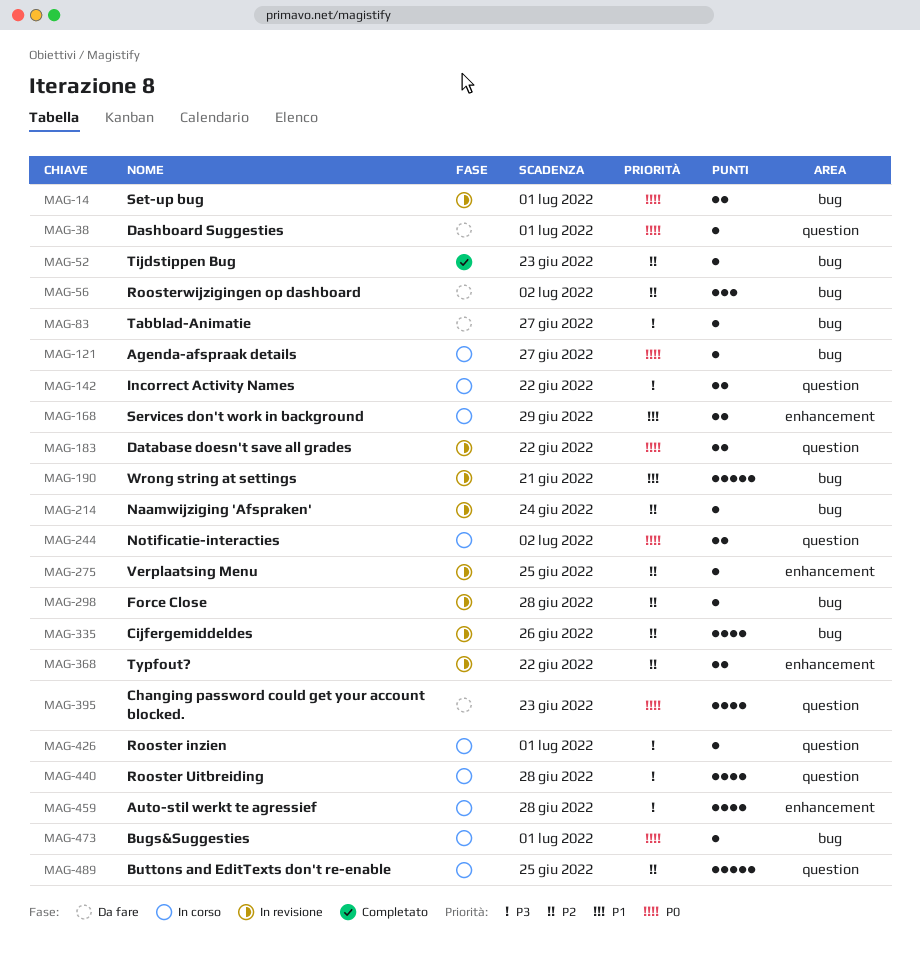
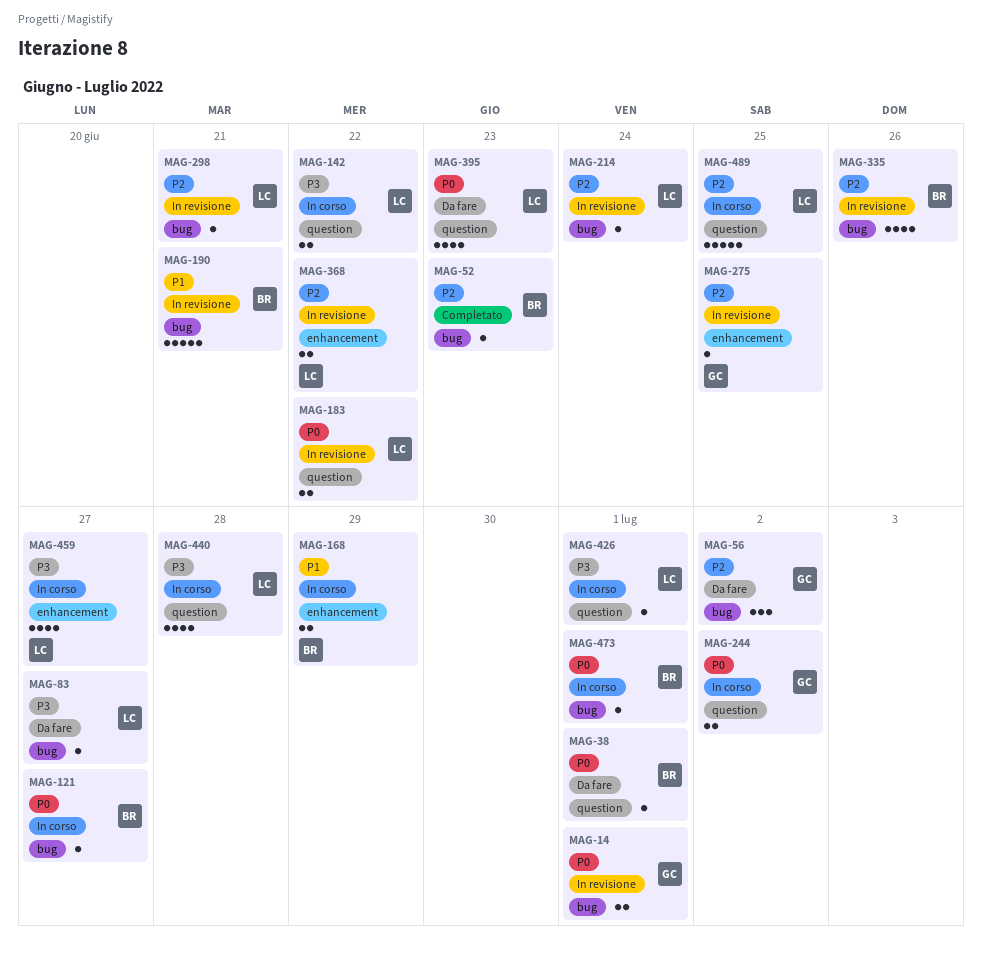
MAG-298, due: Jun 28 -> Jun 21
MAG-459, due: Jun 28 -> Jun 27

